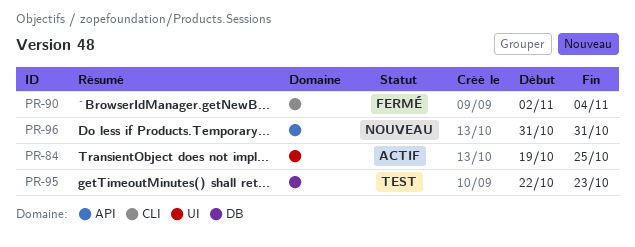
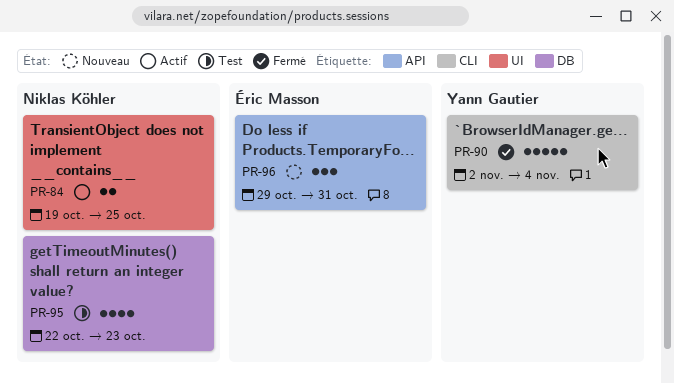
PR-96, start: Oct 31 -> Oct 29

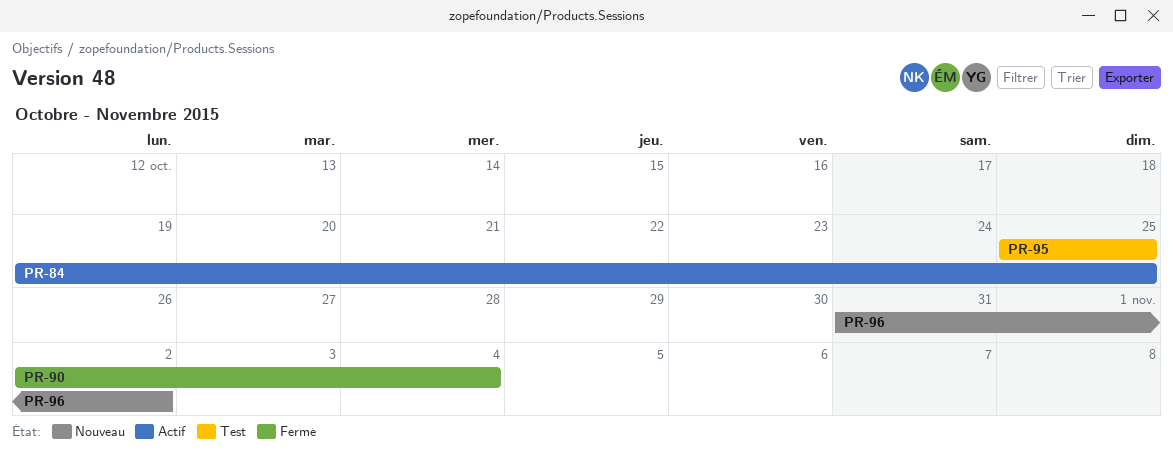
PR-95, start: Oct 22 -> Oct 25
PR-95, due: Oct 23 -> Oct 25
PR-96, start: Oct 29 -> Oct 31
PR-96, due: Oct 31 -> Nov 2

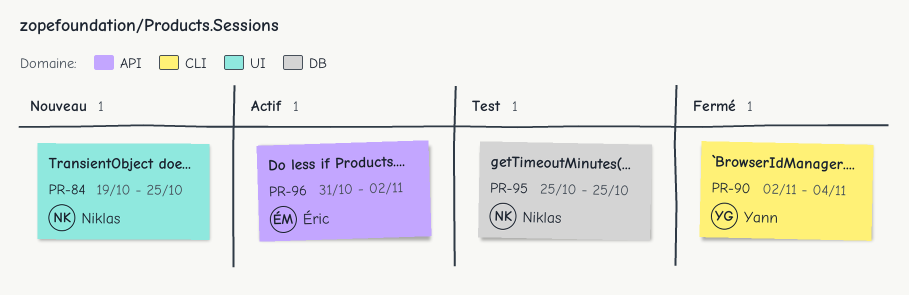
PR-84, status: Actif -> Nouveau
PR-96, status: Nouveau -> Actif

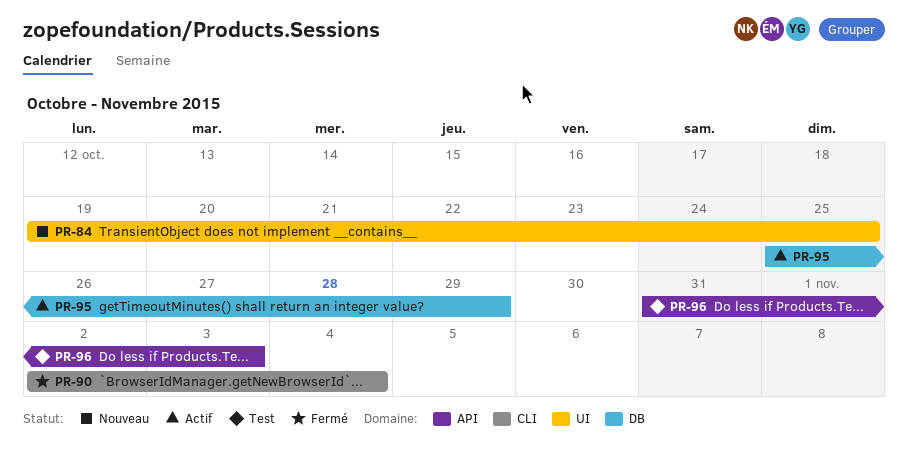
PR-95, status: Test -> Actif
PR-95, due: Oct 25 -> Oct 29
PR-96, status: Actif -> Test
PR-96, due: Nov 2 -> Nov 3

